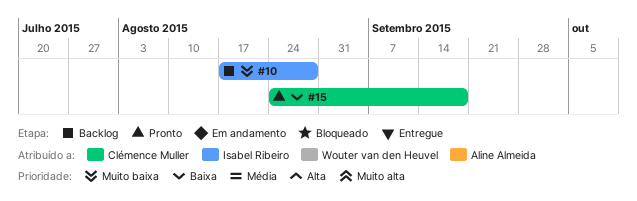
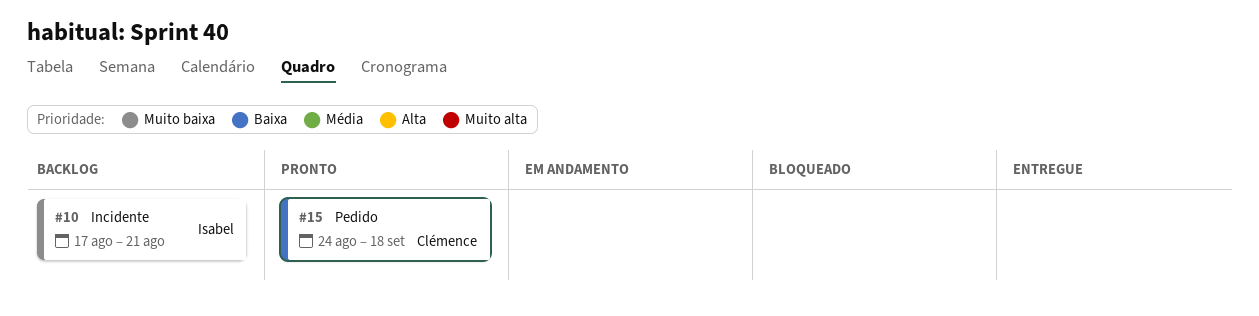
#10, due: Aug 28 -> Aug 21

